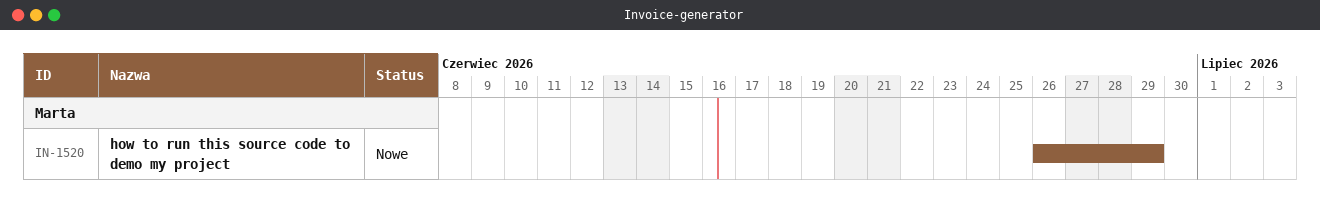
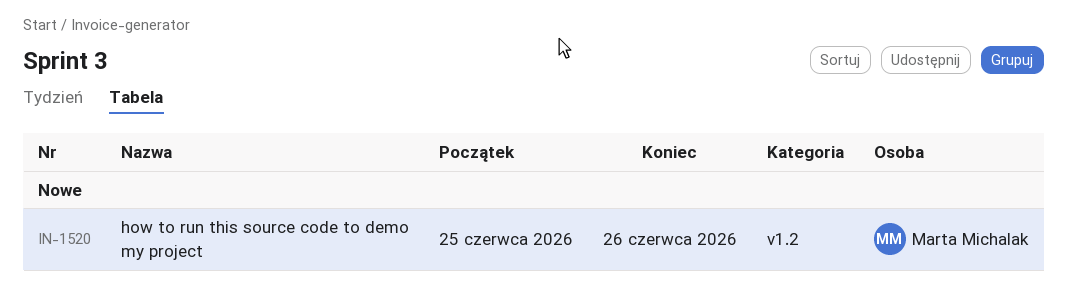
IN-1520, start: Jun 26 -> Jun 25
IN-1520, due: Jun 29 -> Jun 26

